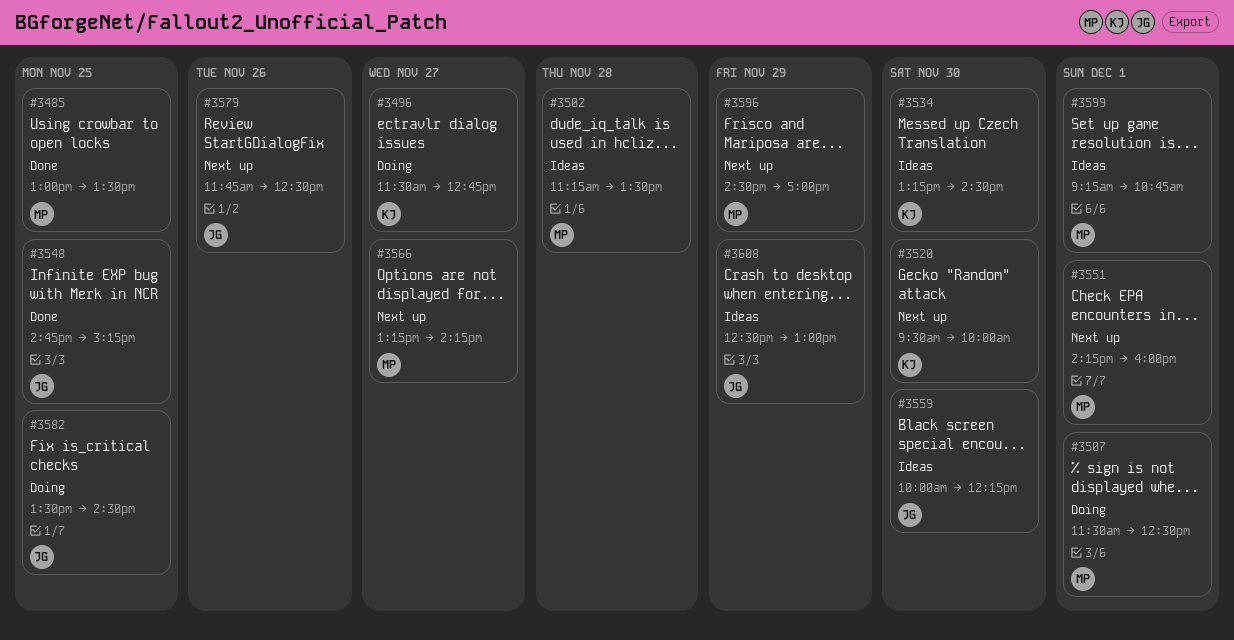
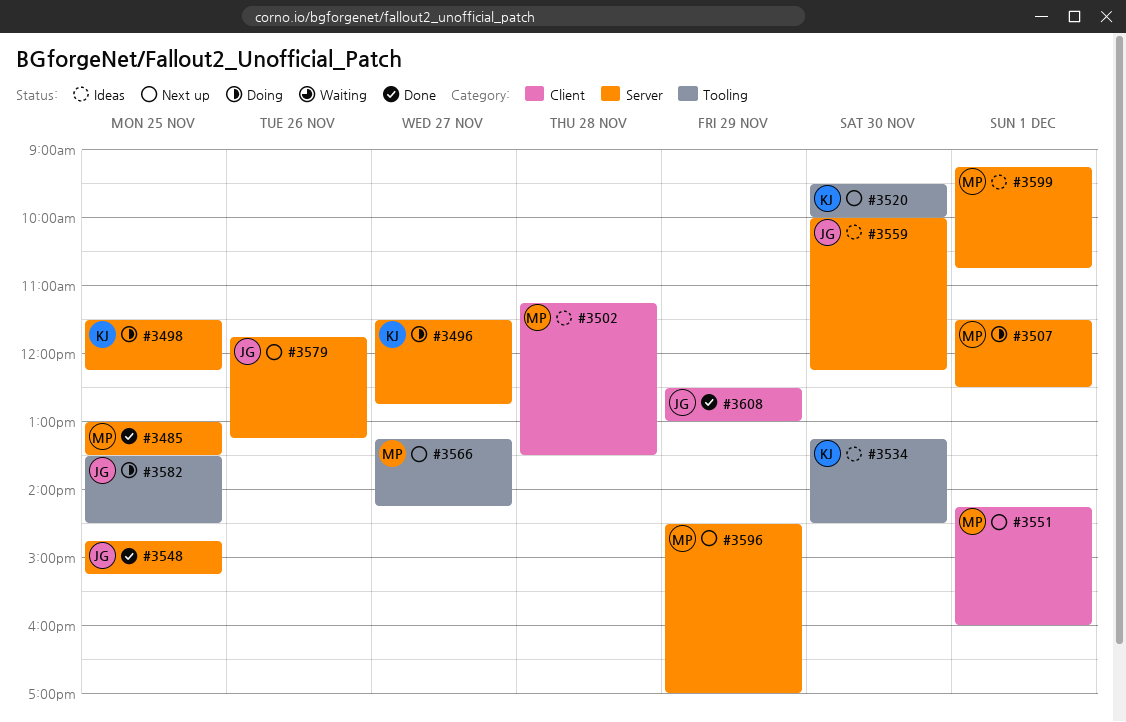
#3498: none -> present
#3579, ends: 12:30 -> 13:15
#3608, status: Ideas -> Done

